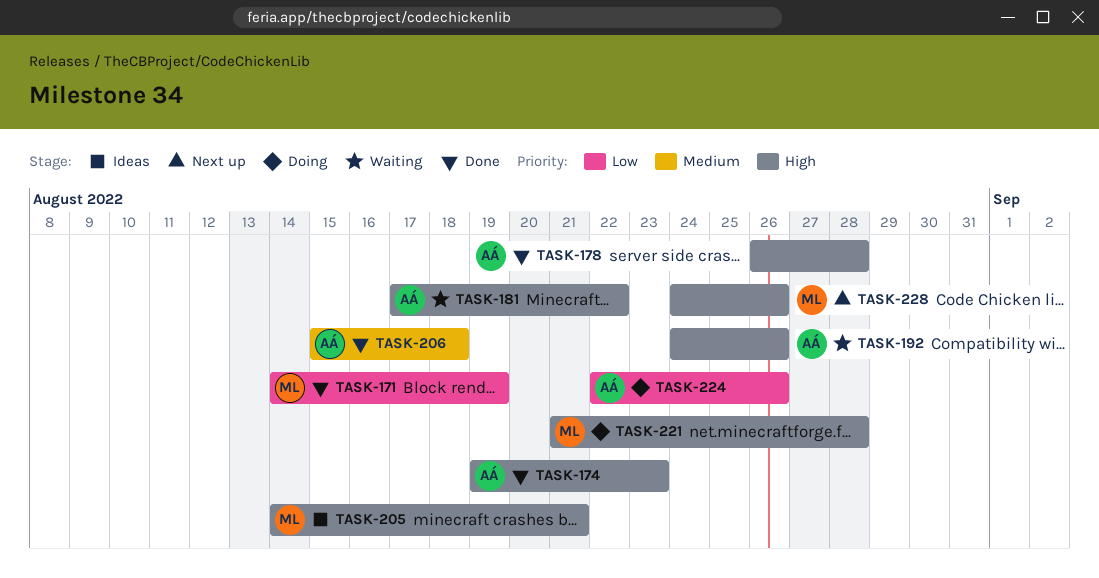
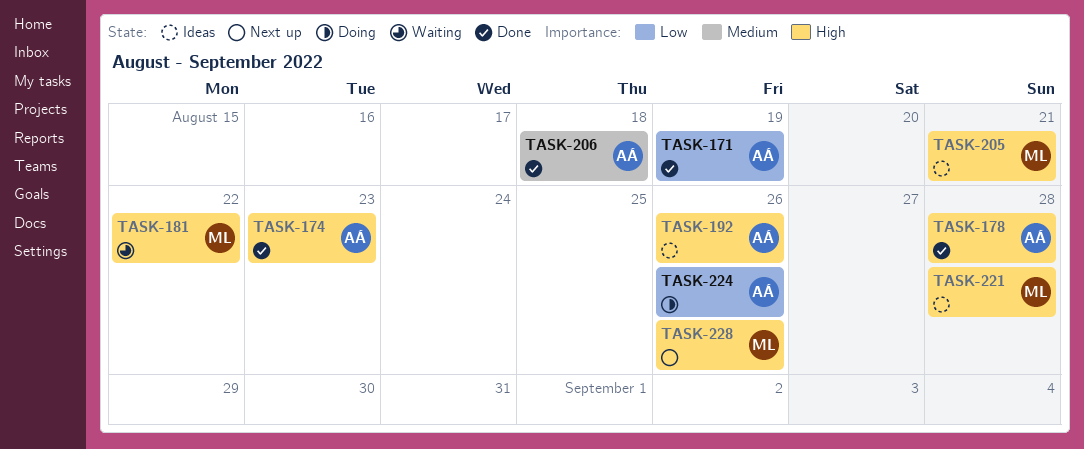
TASK-171, owner: ML -> AÁ
TASK-181, owner: AÁ -> ML
TASK-192, status: Waiting -> Ideas
TASK-221, status: Doing -> Ideas

